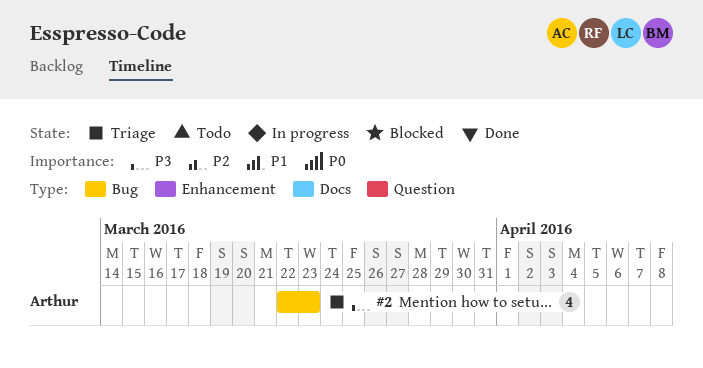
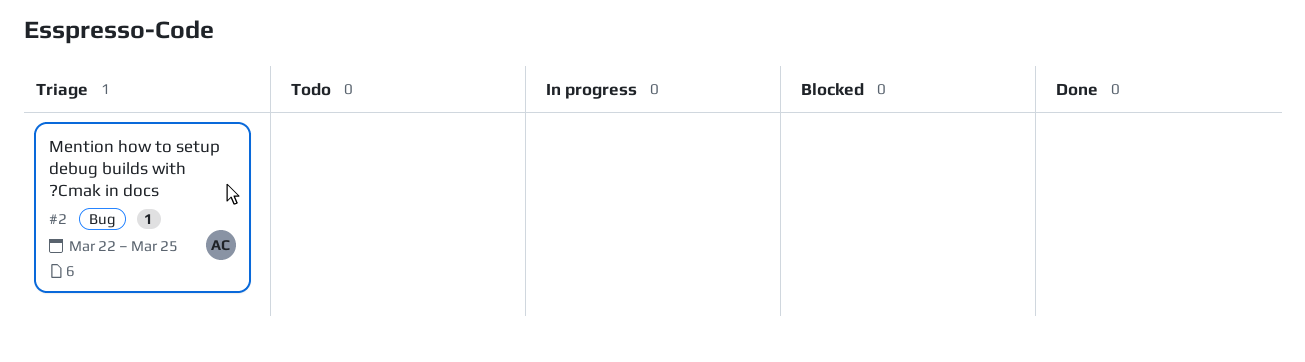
#2, estimate: 4 -> 1
#2, due: Mar 23 -> Mar 25

